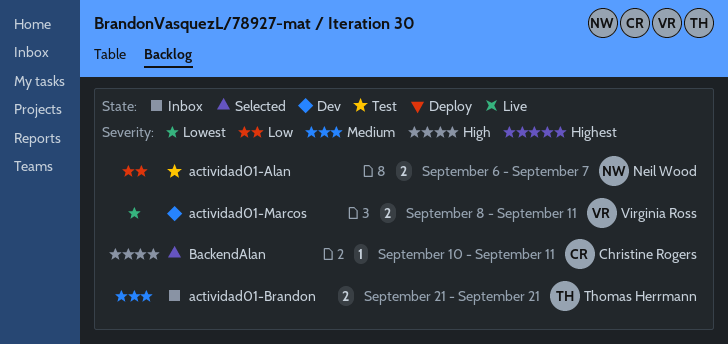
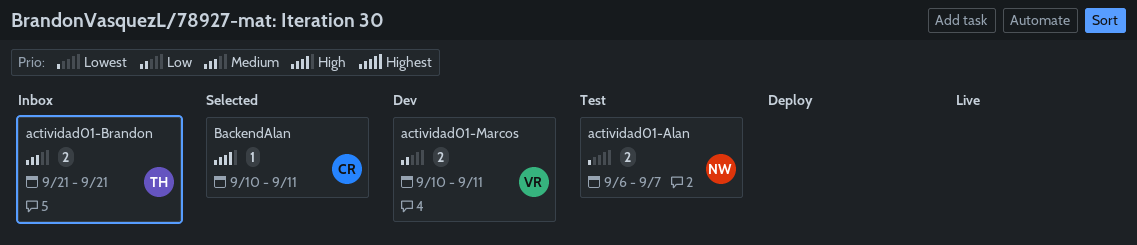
actividad01-Alan, priority: Low -> Lowest
actividad01-Marcos, priority: Lowest -> Low
actividad01-Marcos, start: Sep 8 -> Sep 10

